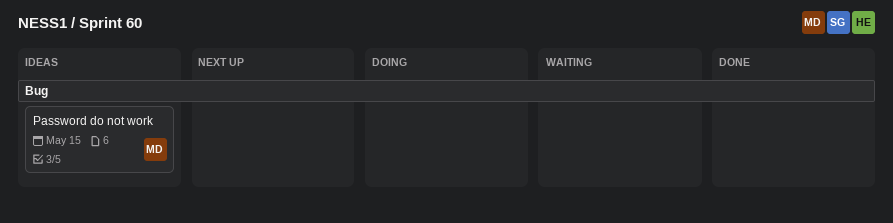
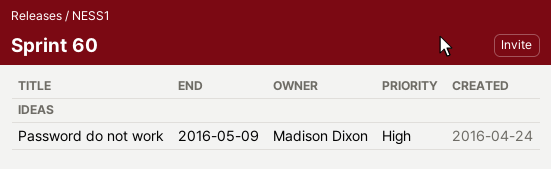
Password do not work, due: May 15 -> May 9

